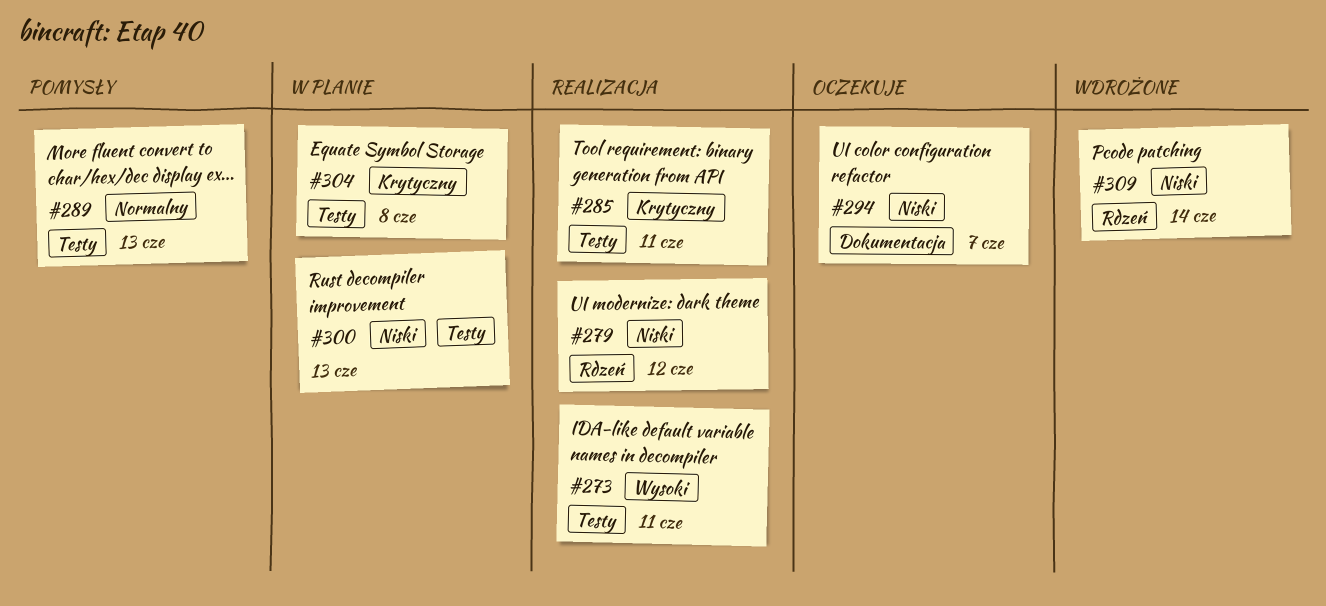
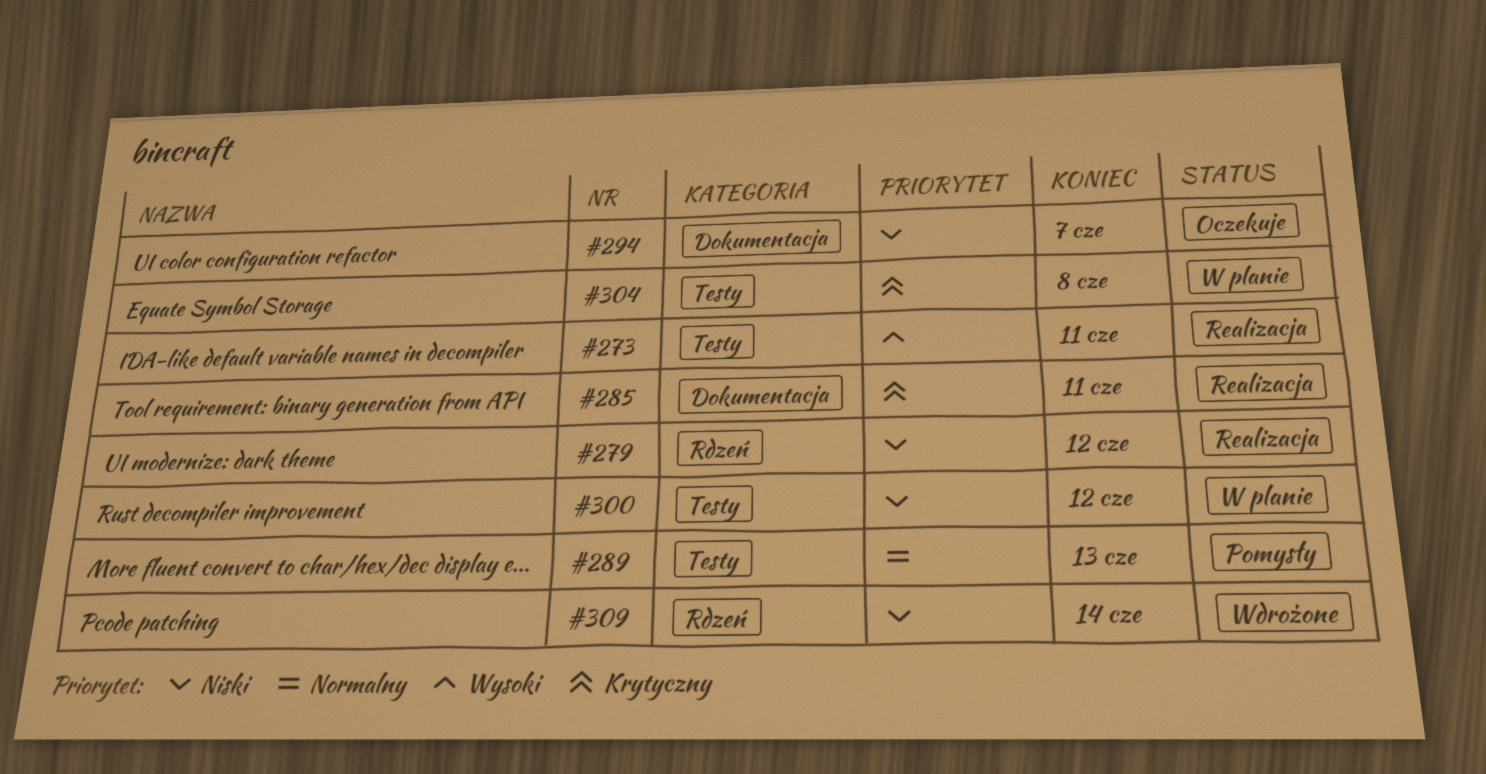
#285, label: Testy -> Dokumentacja
#300, due: Jun 13 -> Jun 12

